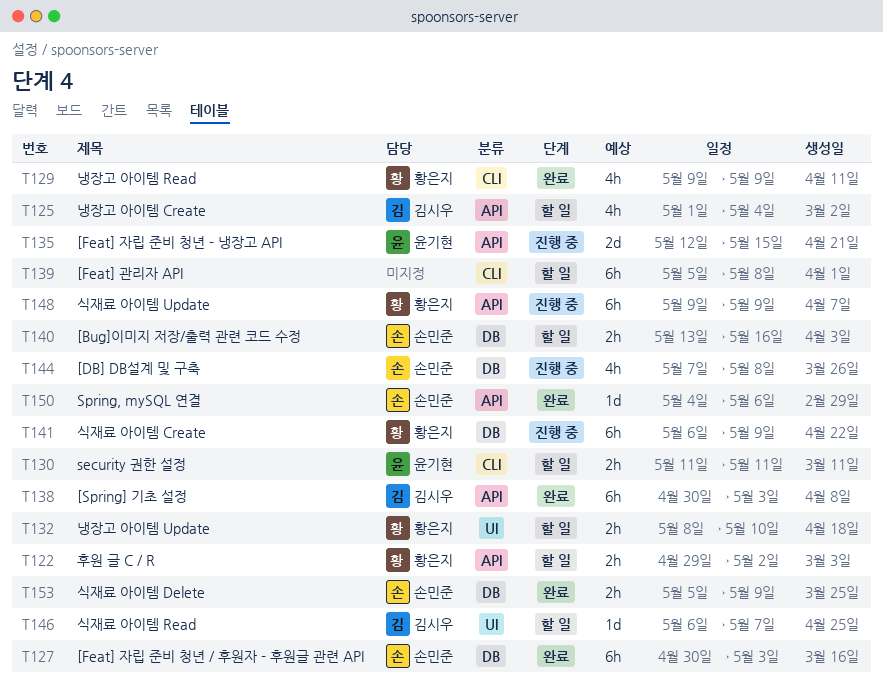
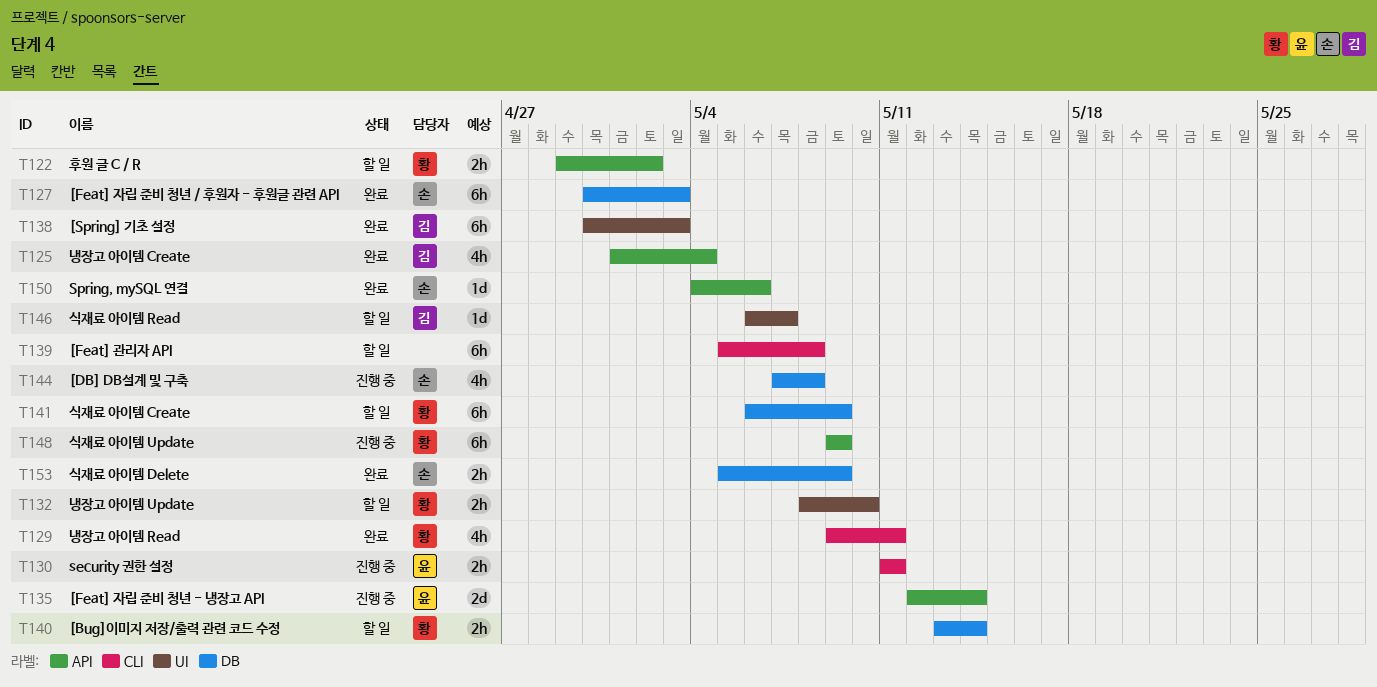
T125, status: 할 일 -> 완료
T129, due: May 9 -> May 11
T130, status: 할 일 -> 진행 중
T135, due: May 15 -> May 14
T138, label: API -> UI
T140, owner: 손민준 -> 황은지
T140, due: May 16 -> May 14
T141, status: 진행 중 -> 할 일

